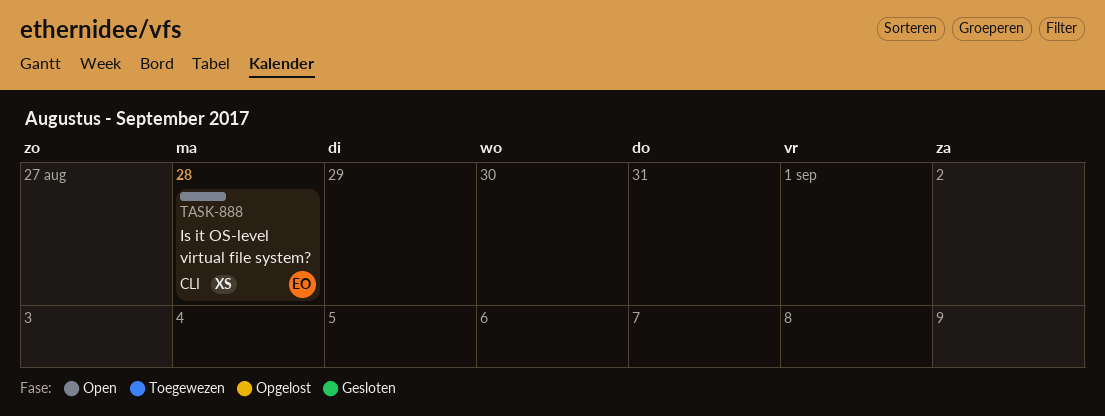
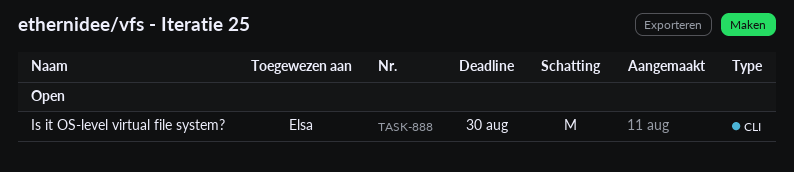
TASK-888, estimate: XS -> M
TASK-888, due: Aug 28 -> Aug 30

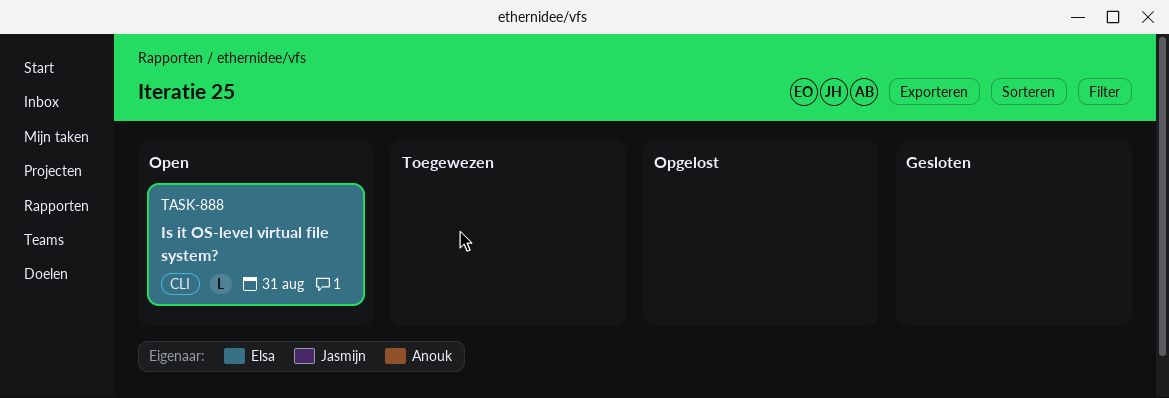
TASK-888, estimate: M -> L
TASK-888, due: Aug 30 -> Aug 31

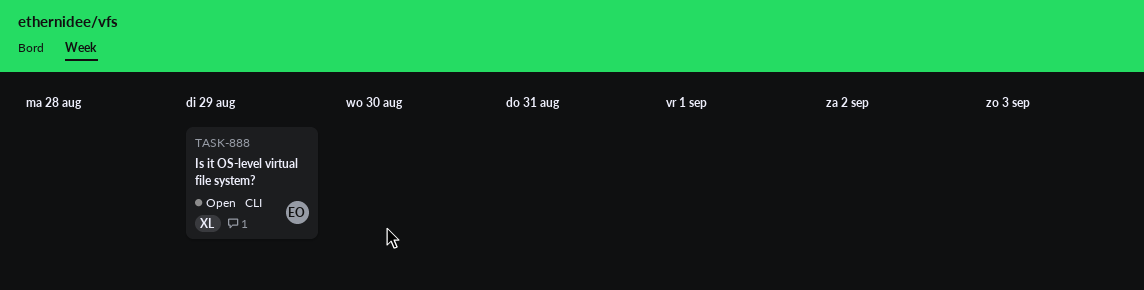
TASK-888, estimate: L -> XL
TASK-888, due: Aug 31 -> Aug 29

